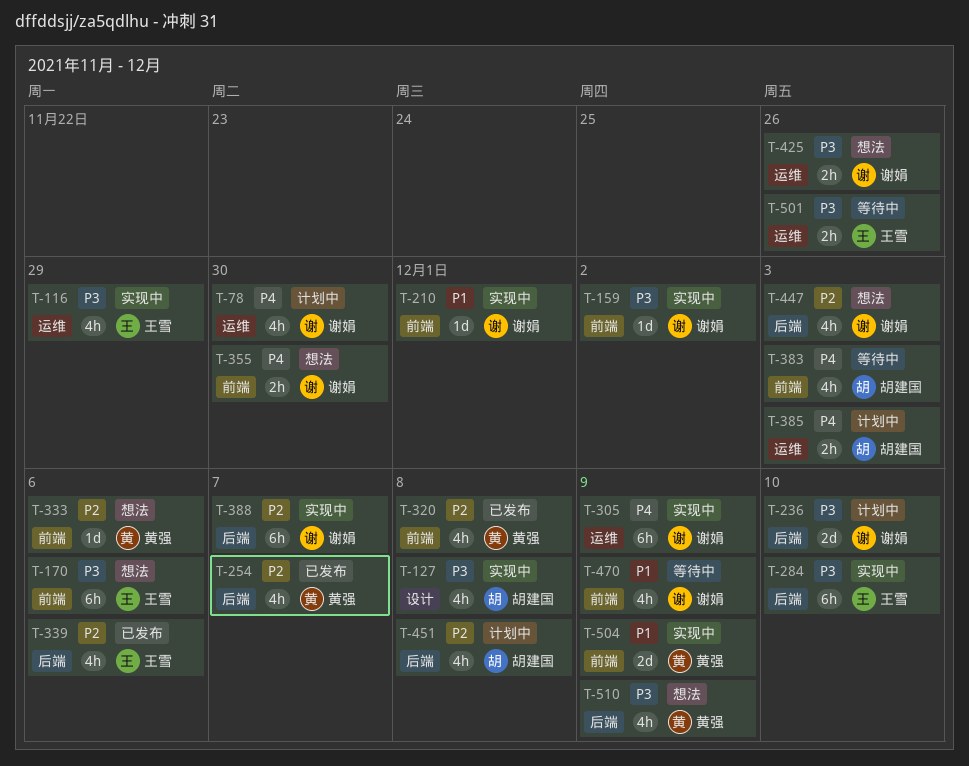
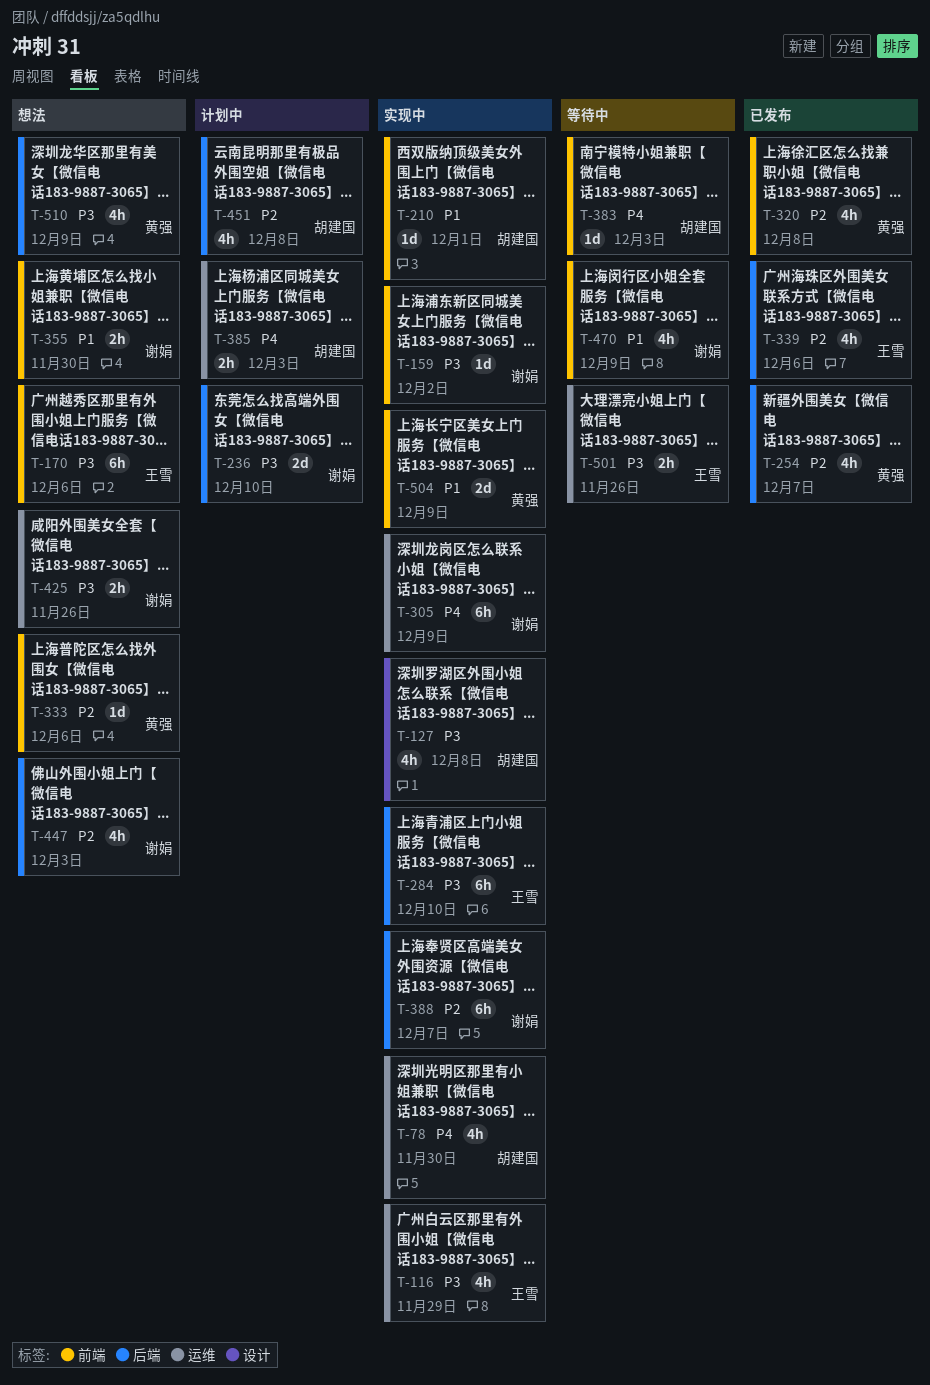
T-78, status: 计划中 -> 实现中
T-78, owner: 谢娟 -> 胡建国
T-210, owner: 谢娟 -> 胡建国
T-355, priority: P4 -> P1
T-383, estimate: 4h -> 1d

